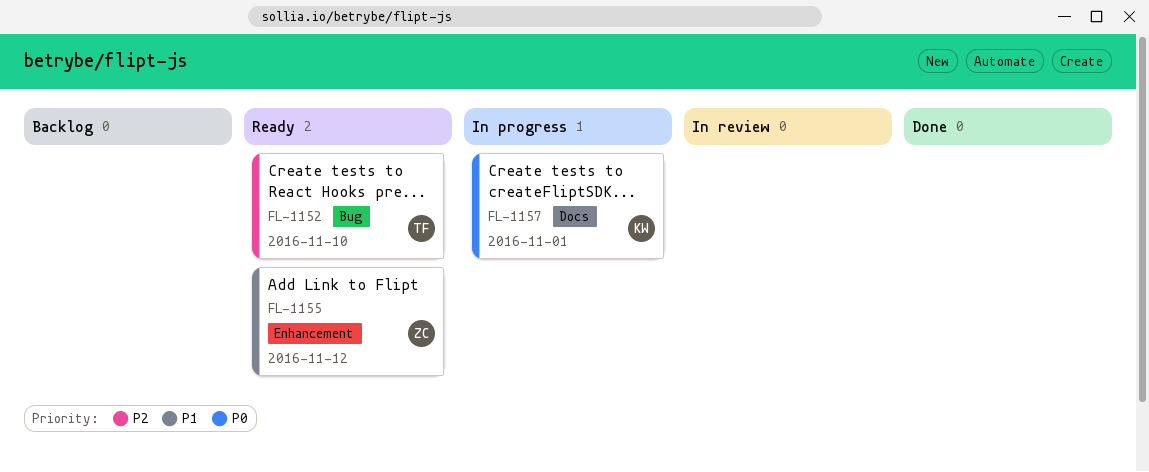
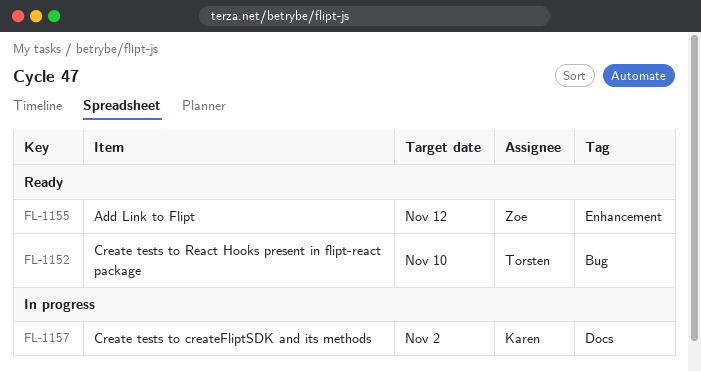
FL-1157, due: Nov 1 -> Nov 2

